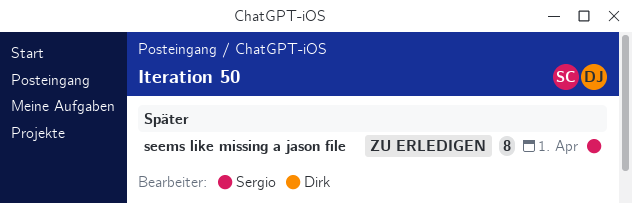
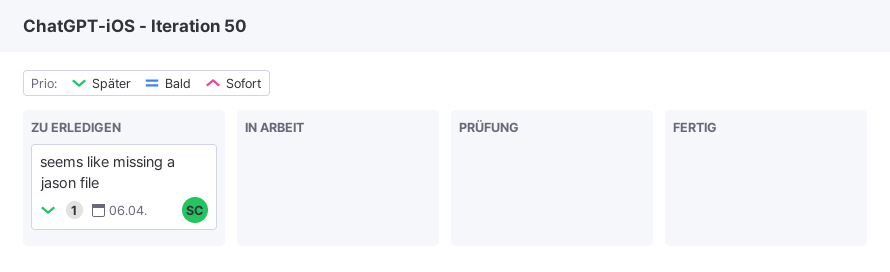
seems like missing a jason file, estimate: 8 -> 1
seems like missing a jason file, due: Apr 1 -> Apr 6

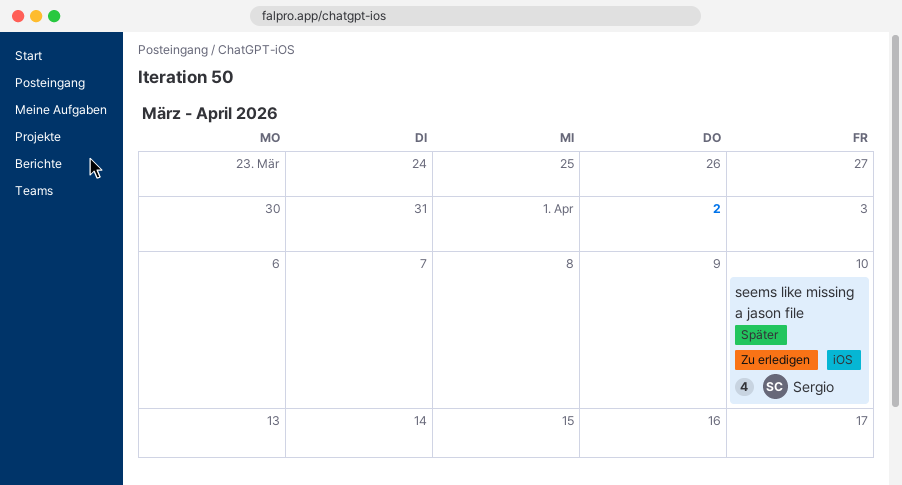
seems like missing a jason file, estimate: 1 -> 4
seems like missing a jason file, due: Apr 6 -> Apr 10

